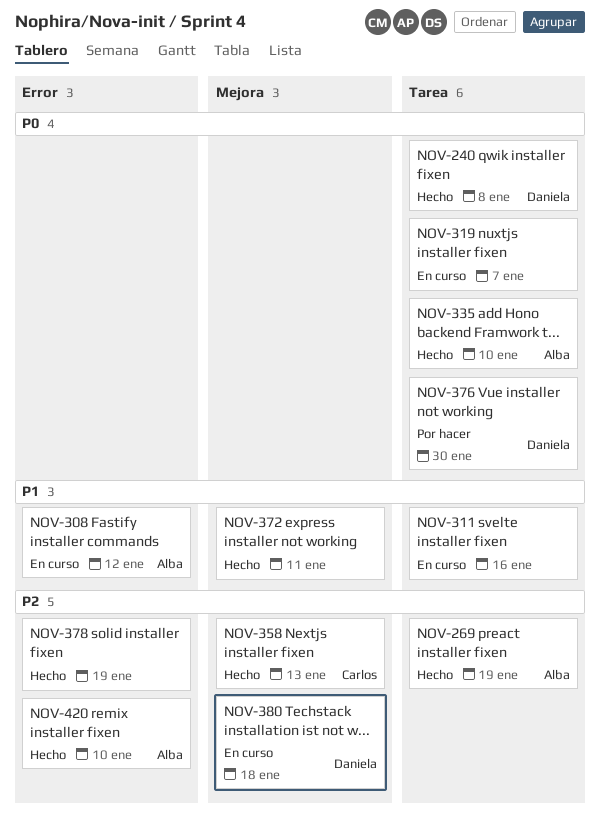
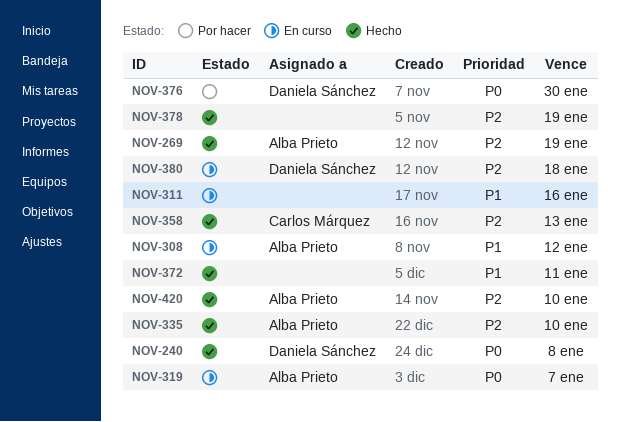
NOV-319, owner: none -> Alba Prieto
NOV-335, priority: P0 -> P2

